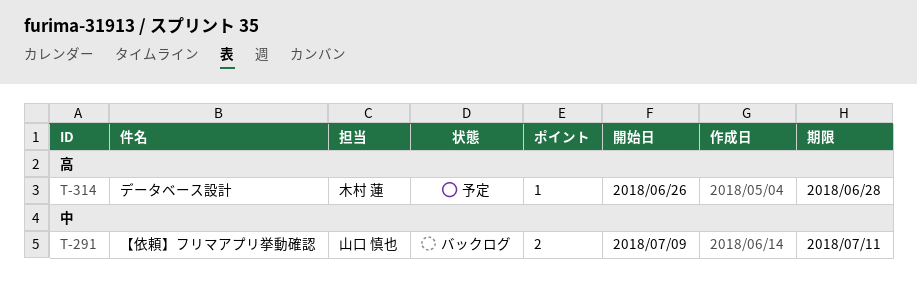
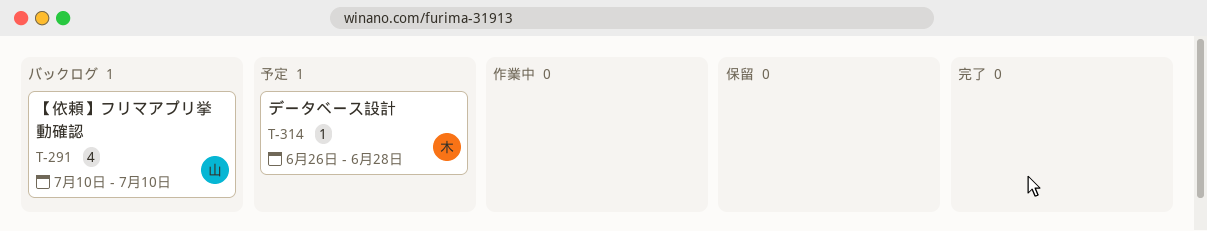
T-291, estimate: 2 -> 4
T-291, start: Jul 9 -> Jul 10
T-291, due: Jul 11 -> Jul 10

